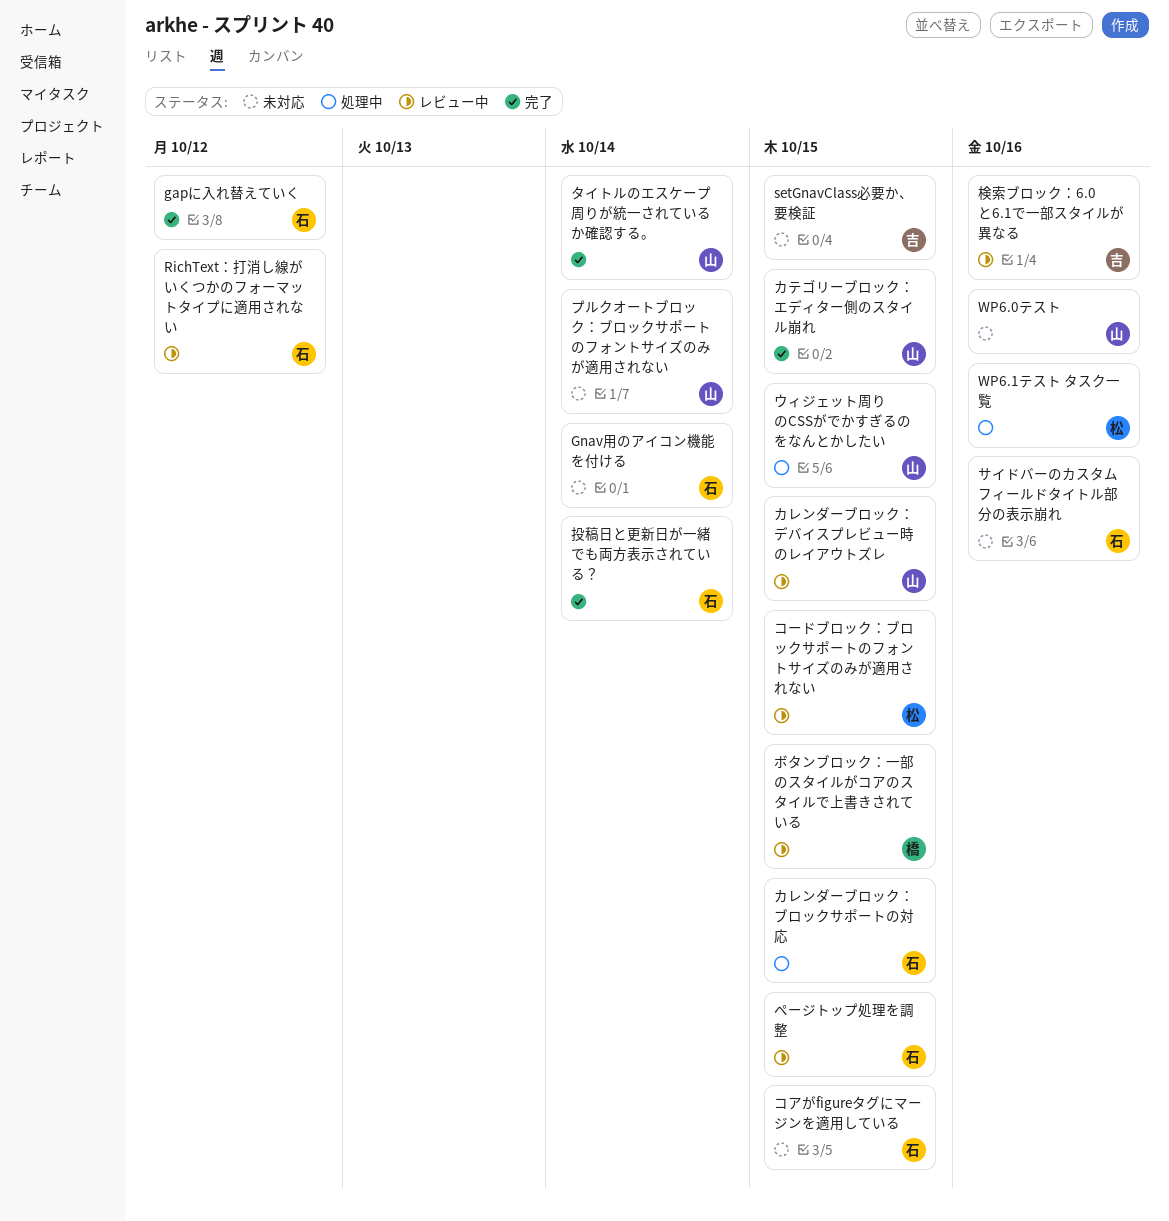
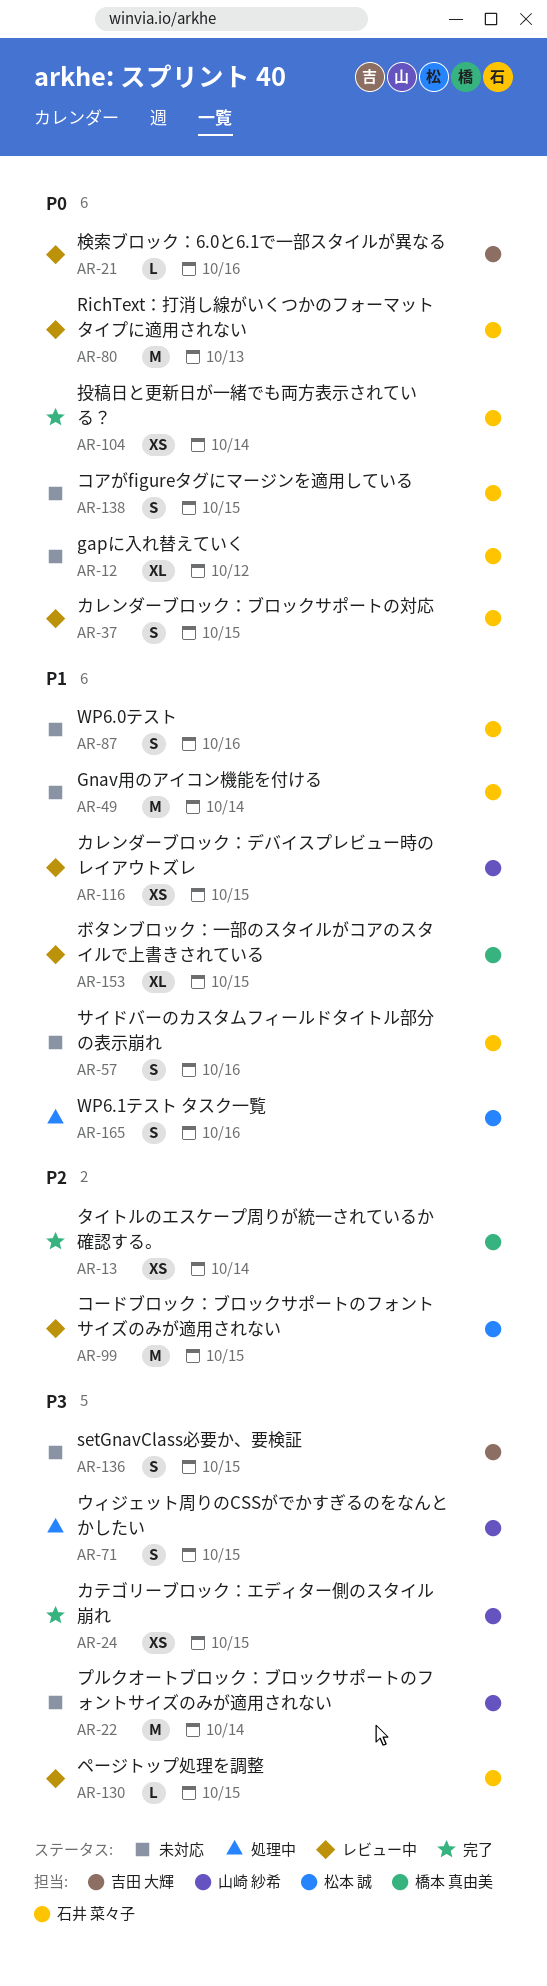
gapに入れ替えていく, status: 完了 -> 未対応
RichText：打消し線がいくつかのフォーマットタイプに適用されない, due: Oct 12 -> Oct 13
WP6.0テスト, owner: 山崎 紗希 -> 石井 菜々子
カレンダーブロック：ブロックサポートの対応, status: 処理中 -> レビュー中
タイトルのエスケープ周りが統一されているか確認する。, owner: 山崎 紗希 -> 橋本 真由美

